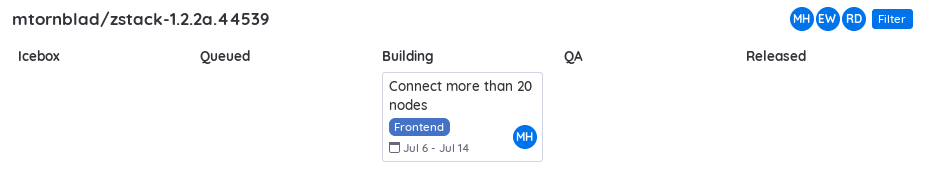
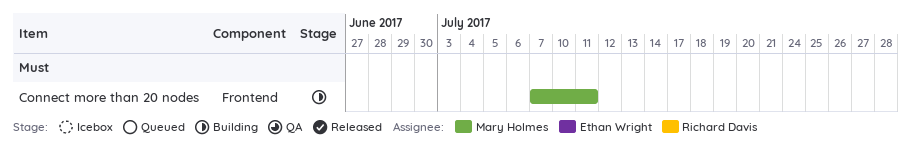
Connect more than 20 nodes, start: Jul 6 -> Jul 7
Connect more than 20 nodes, due: Jul 14 -> Jul 11

